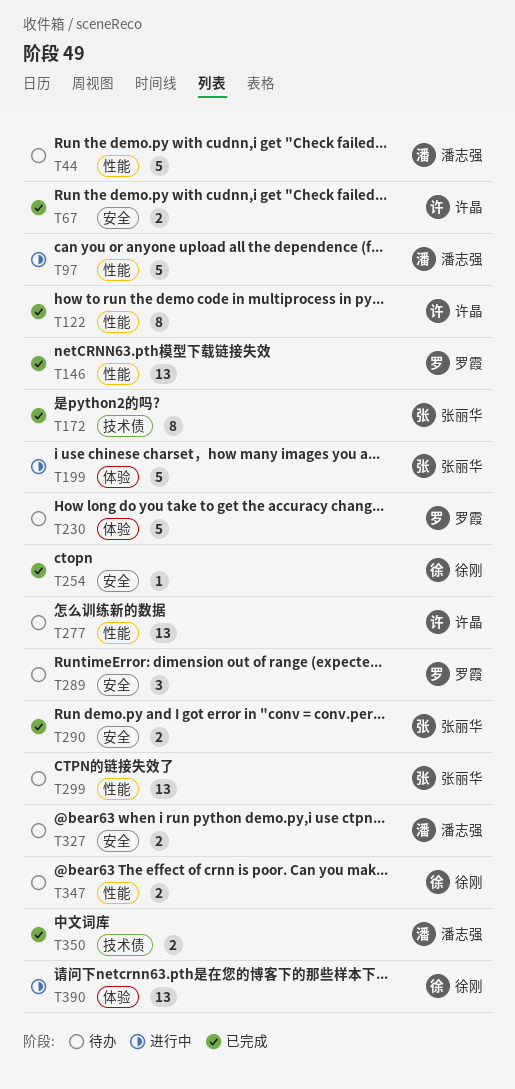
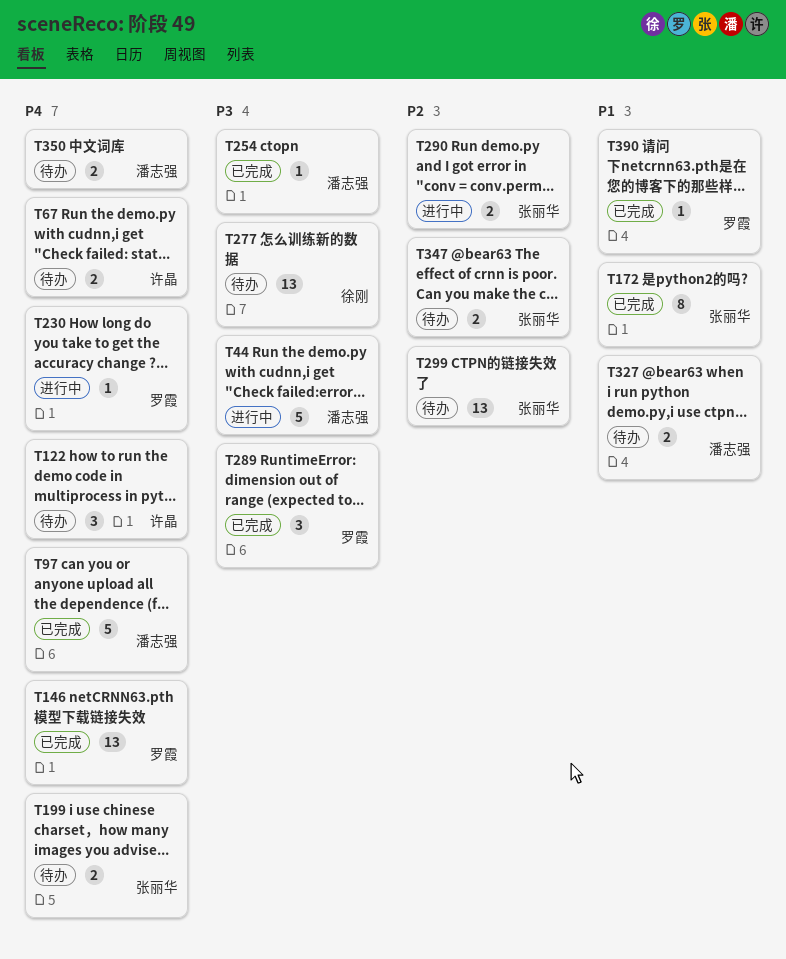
T44, status: 待办 -> 进行中
T67, status: 已完成 -> 待办
T97, status: 进行中 -> 已完成
T122, status: 已完成 -> 待办
T122, estimate: 8 -> 3
T199, status: 进行中 -> 待办
T199, estimate: 5 -> 2
T230, status: 待办 -> 进行中
T230, estimate: 5 -> 1
T254, owner: 徐刚 -> 潘志强
T277, owner: 许晶 -> 徐刚
T289, status: 待办 -> 已完成
T290, status: 已完成 -> 进行中
T347, owner: 徐刚 -> 张丽华
T350, status: 已完成 -> 待办
T390, status: 进行中 -> 已完成
T390, owner: 徐刚 -> 罗霞
T390, estimate: 13 -> 1

